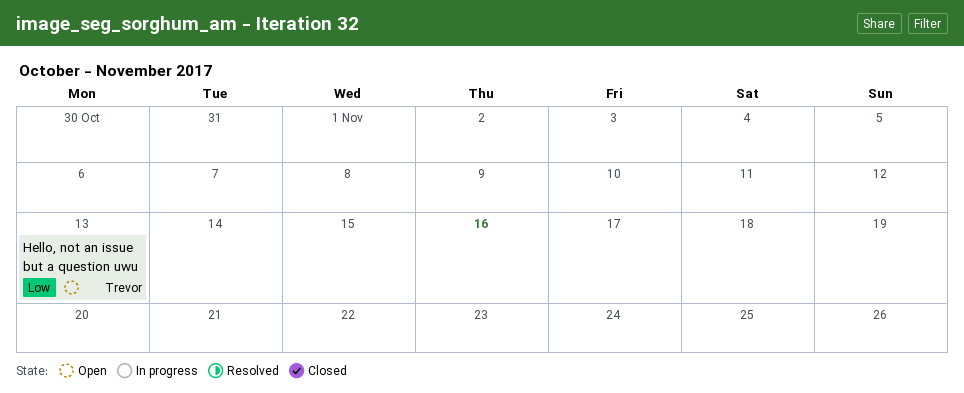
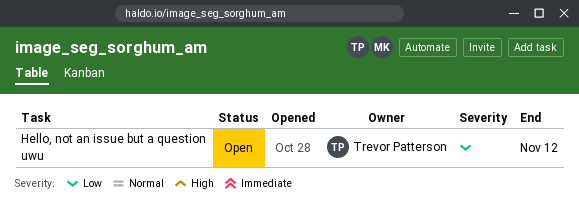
Hello, not an issue but a question uwu, due: Nov 13 -> Nov 12

